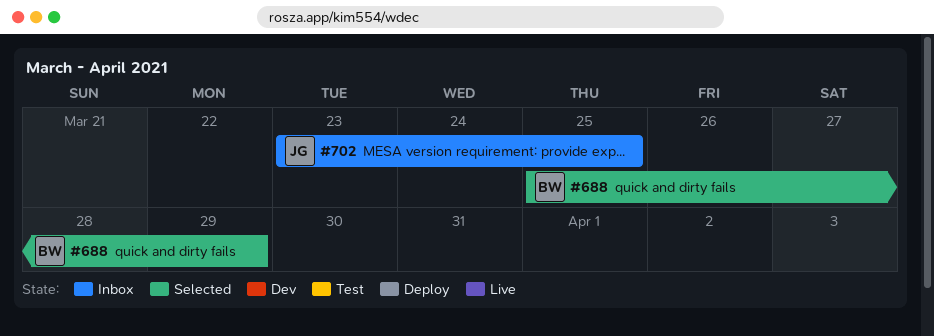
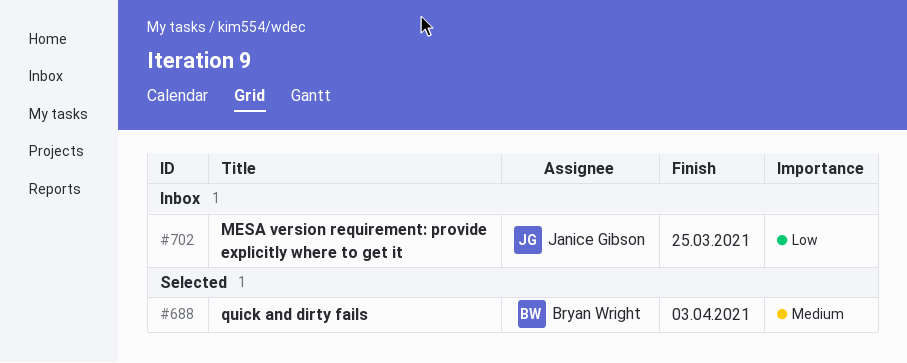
#688, due: Mar 29 -> Apr 3

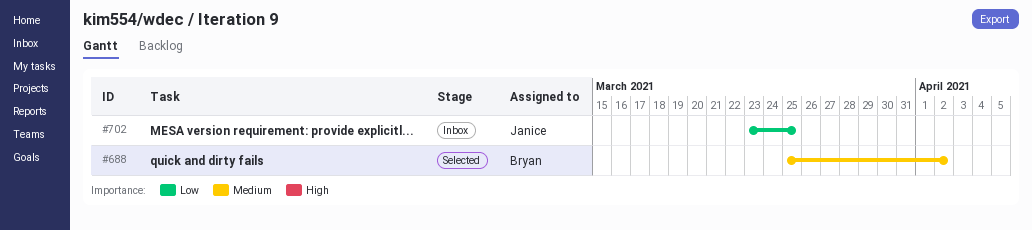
#688, due: Apr 3 -> Apr 2

